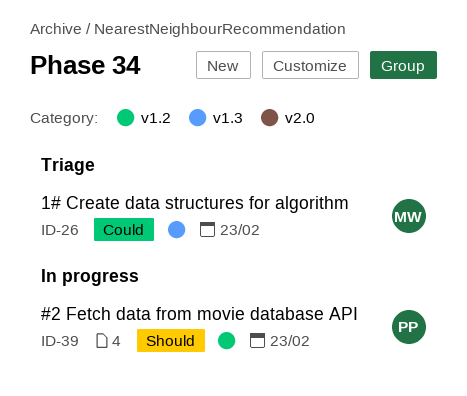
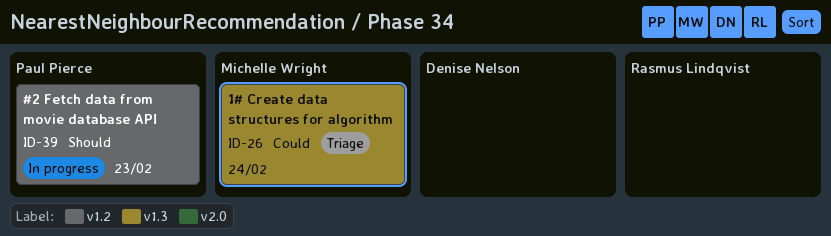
ID-26, due: Feb 23 -> Feb 24

